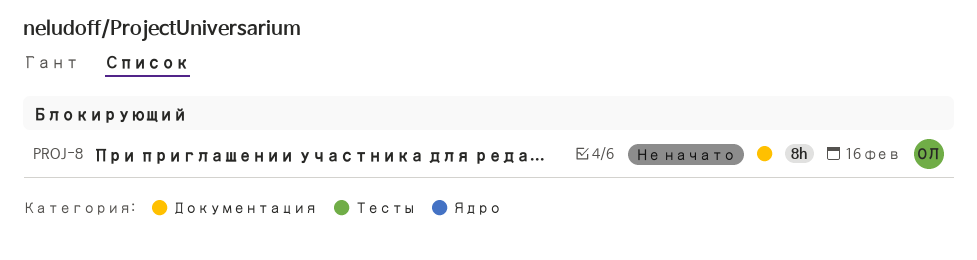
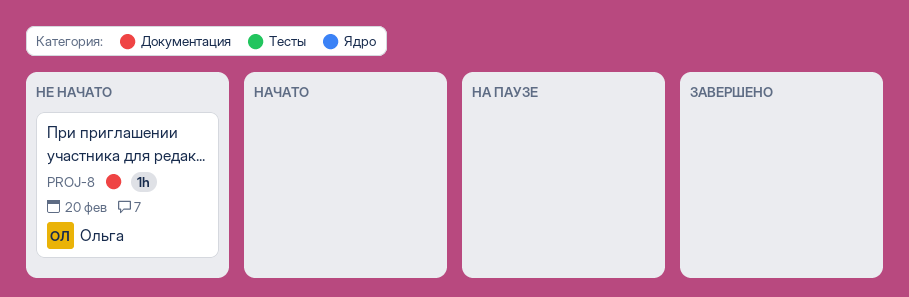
PROJ-8, estimate: 8h -> 1h
PROJ-8, due: Feb 16 -> Feb 20

